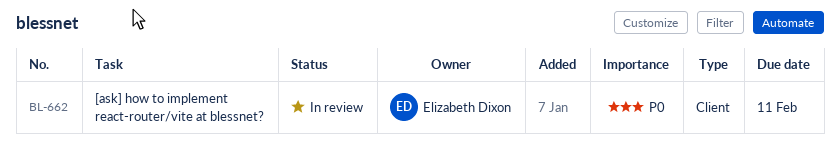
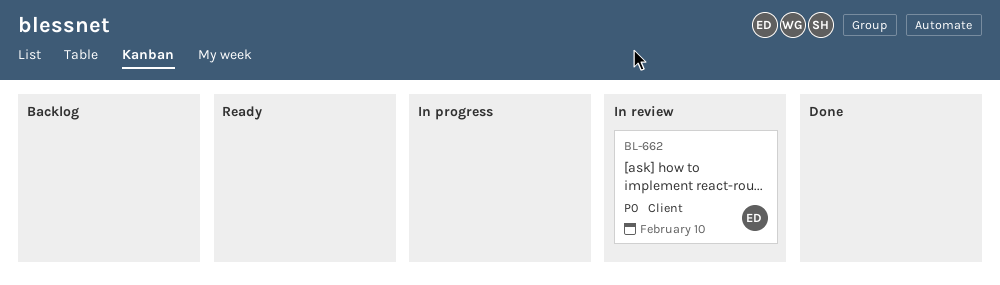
BL-662, due: Feb 11 -> Feb 10

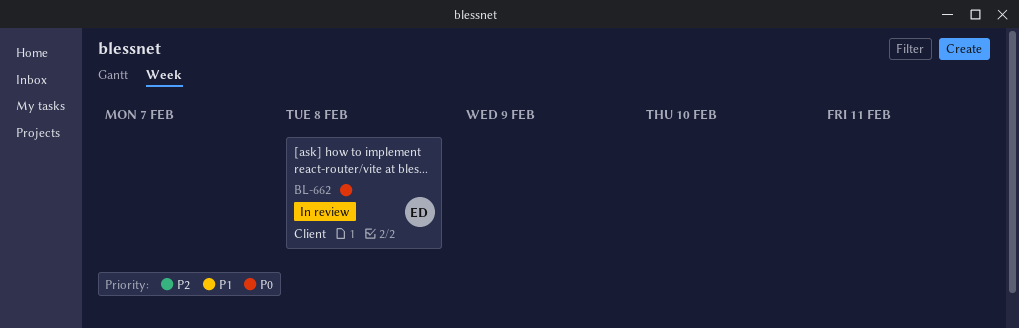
BL-662, due: Feb 10 -> Feb 8

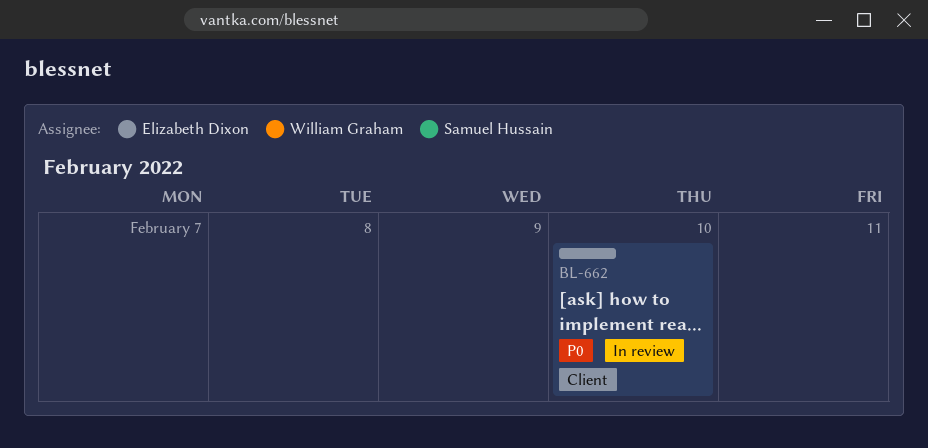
BL-662, due: Feb 8 -> Feb 10

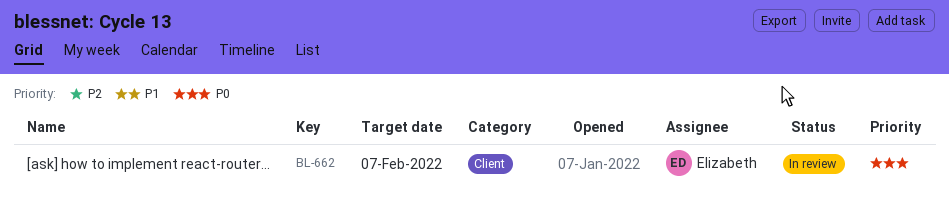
BL-662, due: Feb 10 -> Feb 7

